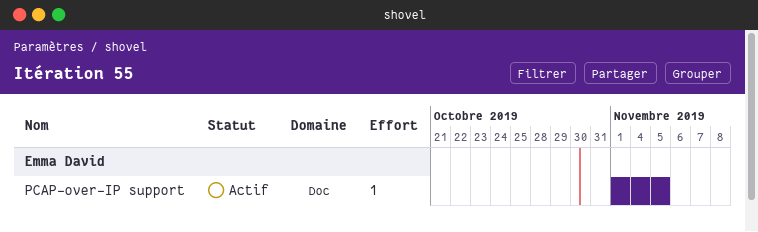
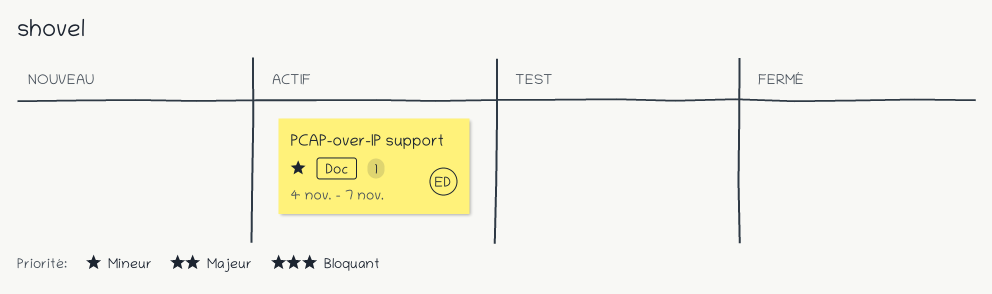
PCAP-over-IP support, start: Nov 1 -> Nov 4
PCAP-over-IP support, due: Nov 5 -> Nov 7

